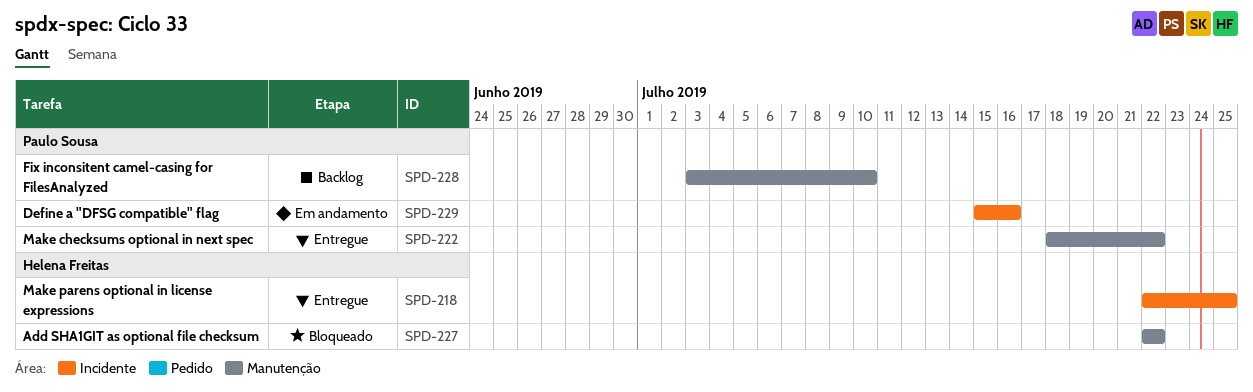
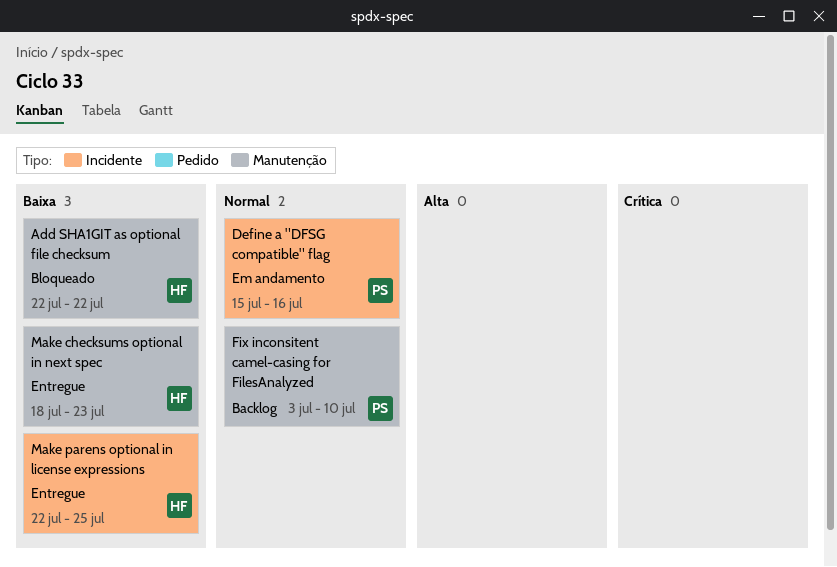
Make checksums optional in next spec, owner: Paulo Sousa -> Helena Freitas
Make checksums optional in next spec, due: Jul 22 -> Jul 23

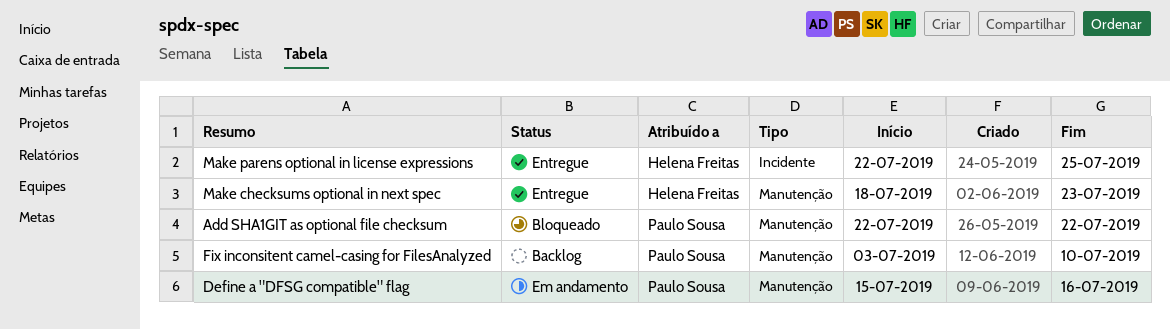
Add SHA1GIT as optional file checksum, owner: Helena Freitas -> Paulo Sousa
Define a "DFSG compatible" flag, label: Incidente -> Manutenção

